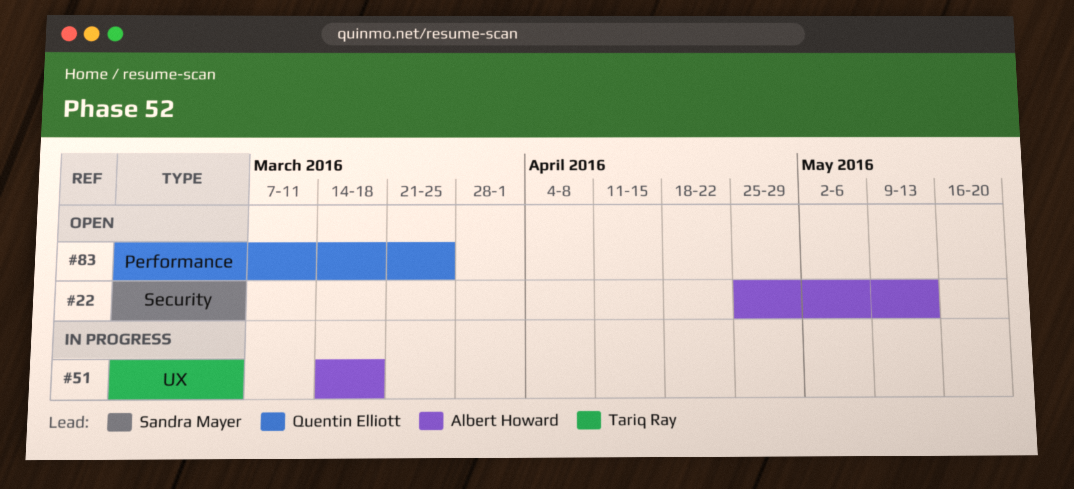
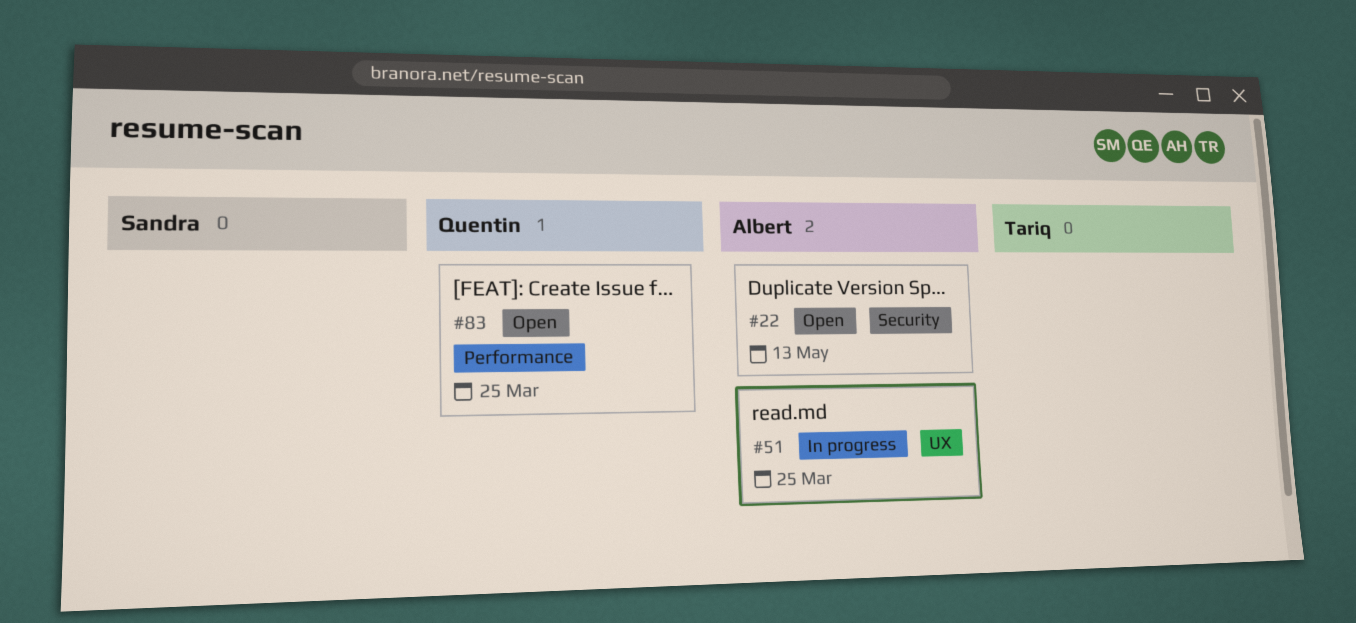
#51, due: Mar 18 -> Mar 25

